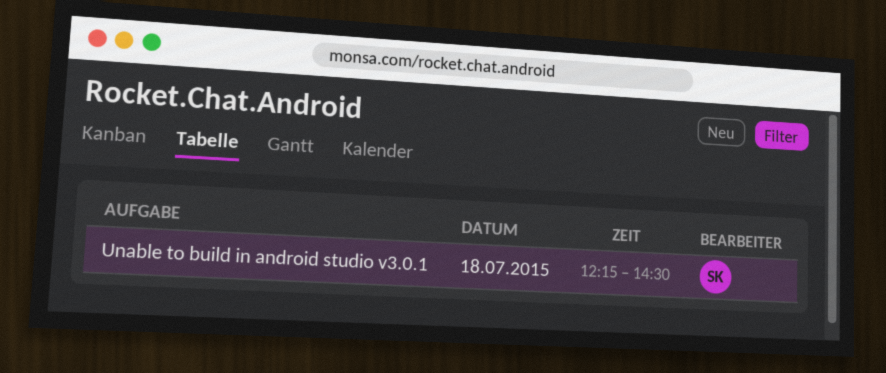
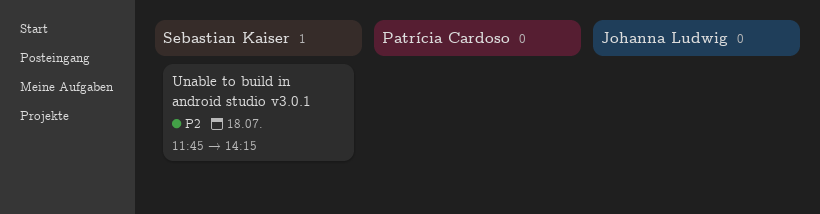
Unable to build in android studio v3.0.1, begins: 12:15 -> 11:45
Unable to build in android studio v3.0.1, ends: 14:30 -> 14:15

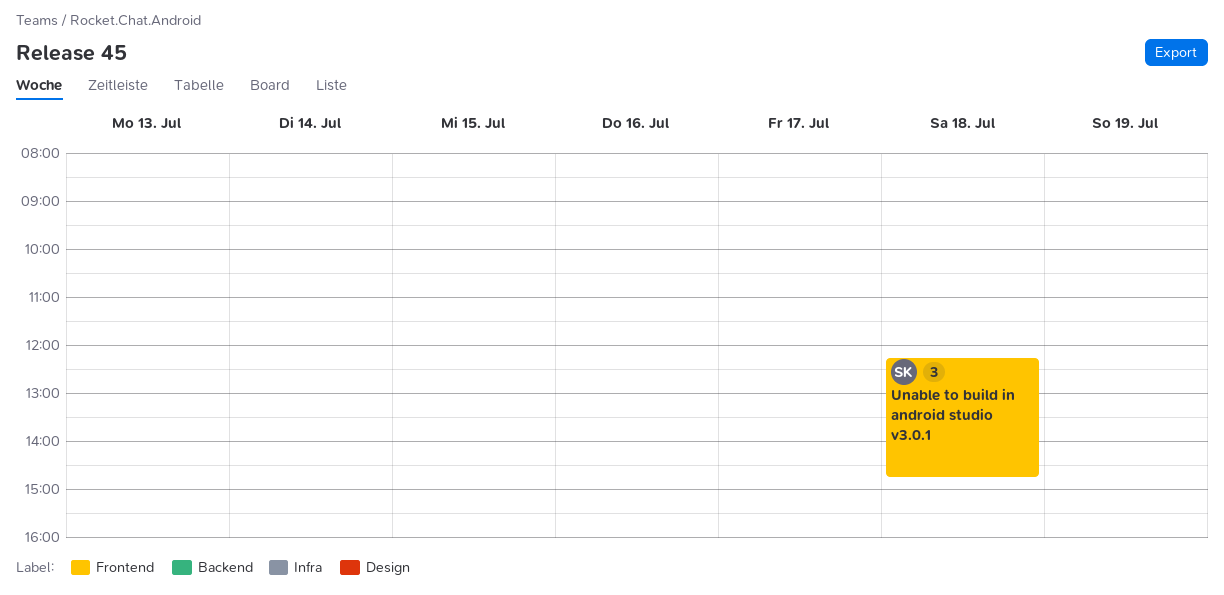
Unable to build in android studio v3.0.1, begins: 11:45 -> 12:15
Unable to build in android studio v3.0.1, ends: 14:15 -> 14:45

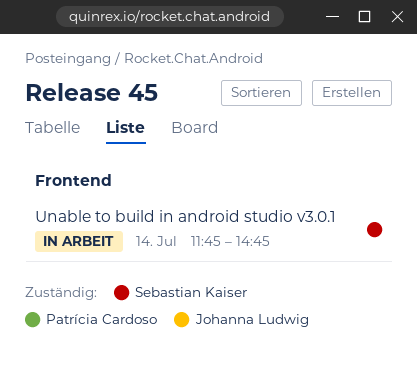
Unable to build in android studio v3.0.1, day: Jul 18 -> Jul 14
Unable to build in android studio v3.0.1, begins: 12:15 -> 11:45

